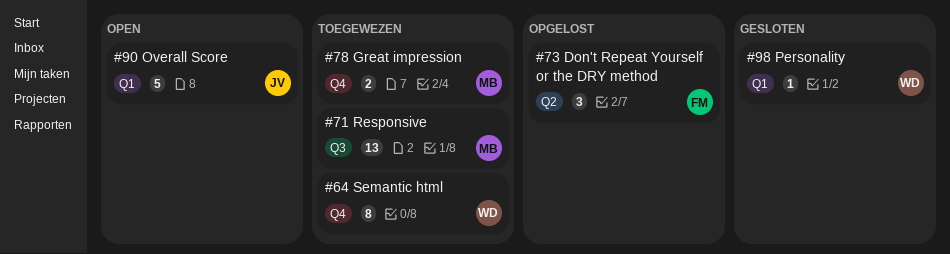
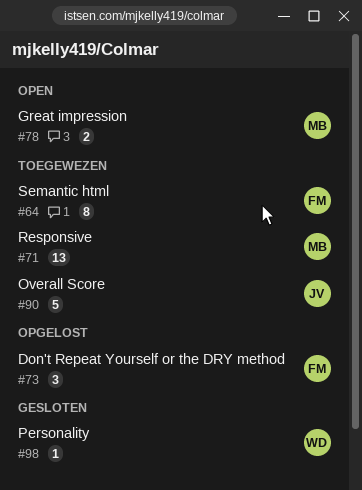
#64, owner: WD -> FM
#78, status: Toegewezen -> Open
#90, status: Open -> Toegewezen

